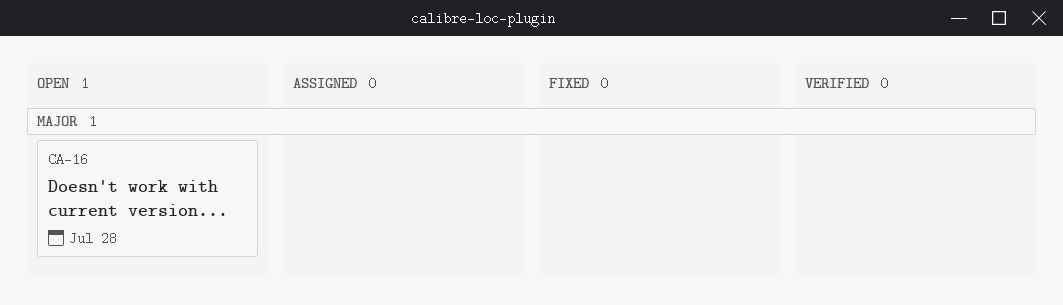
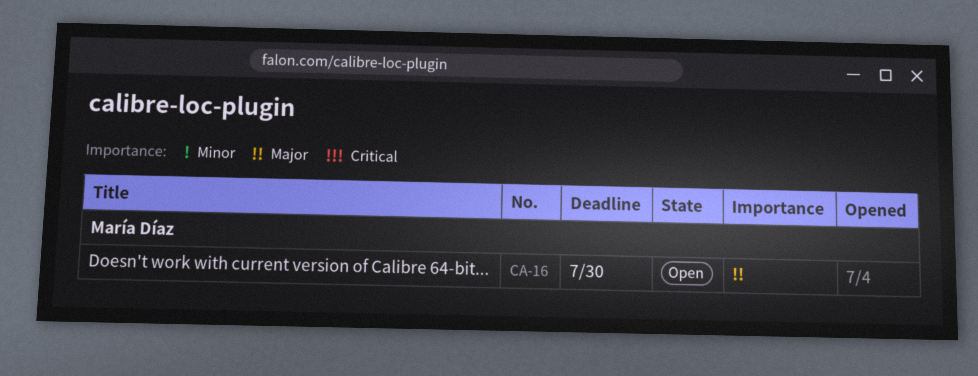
CA-16, due: Jul 28 -> Jul 30

